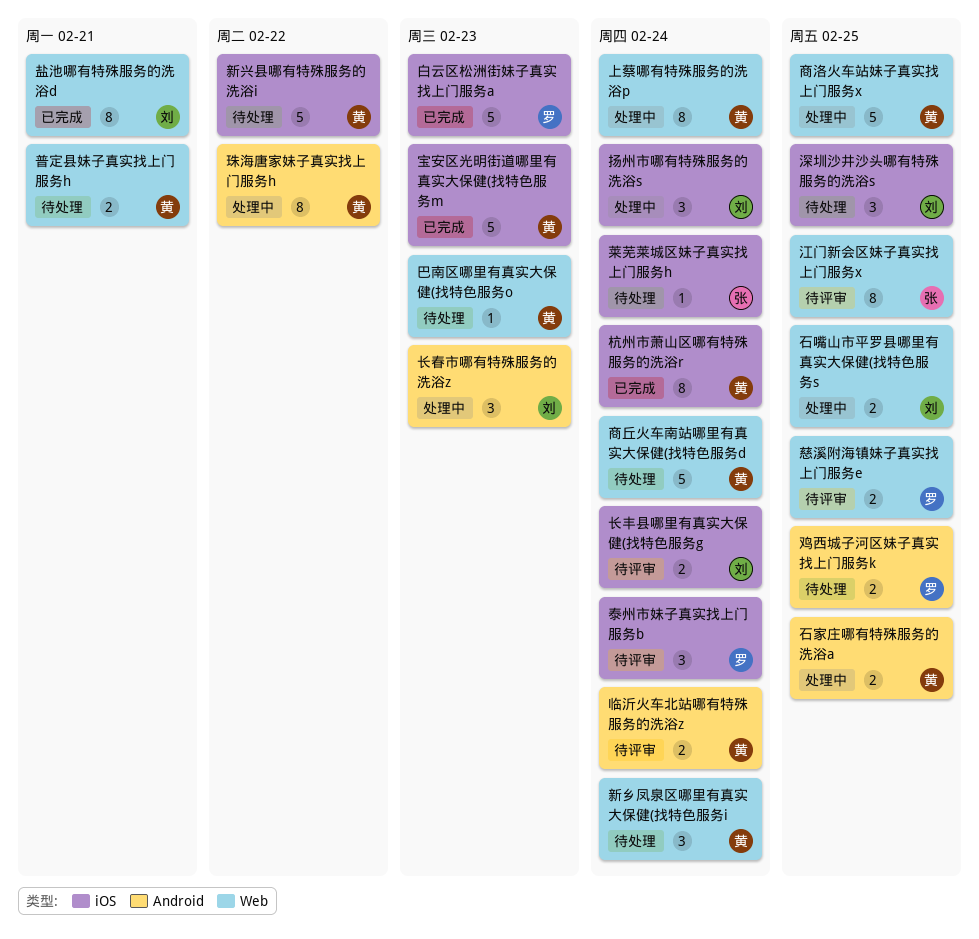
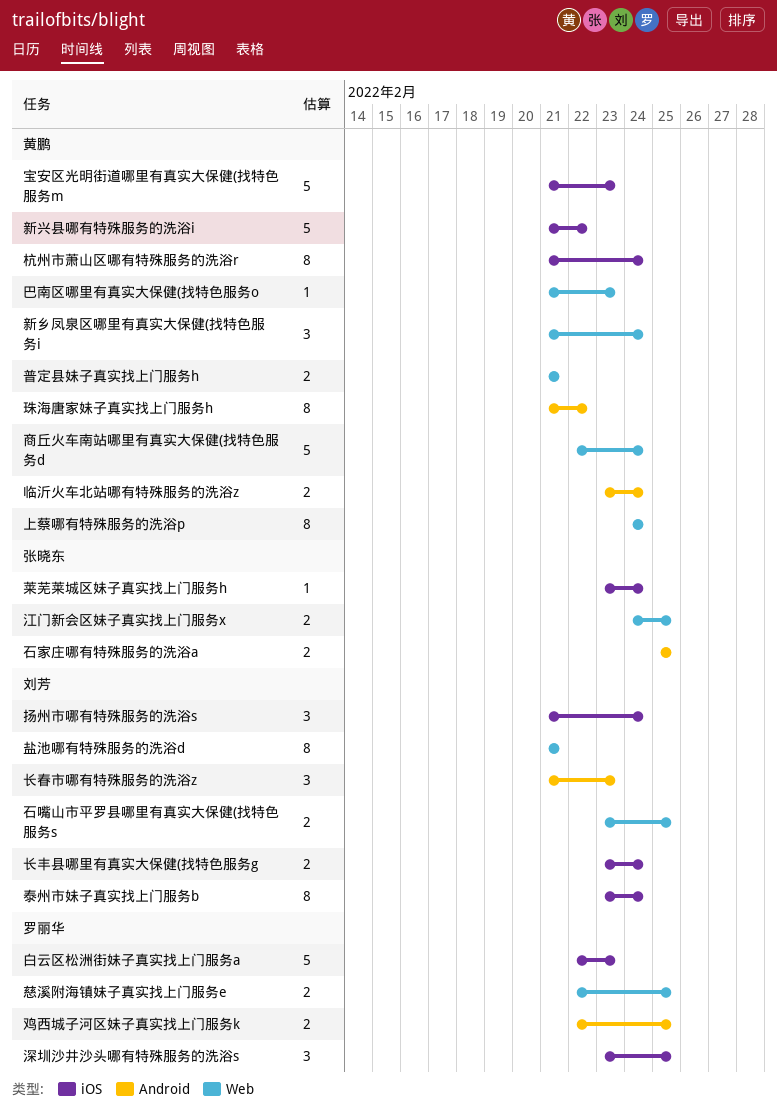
商洛火车站妹子真实找上门服务x: present -> none
江门新会区妹子真实找上门服务x, estimate: 8 -> 2
泰州市妹子真实找上门服务b, owner: 罗丽华 -> 刘芳
泰州市妹子真实找上门服务b, estimate: 3 -> 8
深圳沙井沙头哪有特殊服务的洗浴s, owner: 刘芳 -> 罗丽华
石家庄哪有特殊服务的洗浴a, owner: 黄鹏 -> 张晓东

